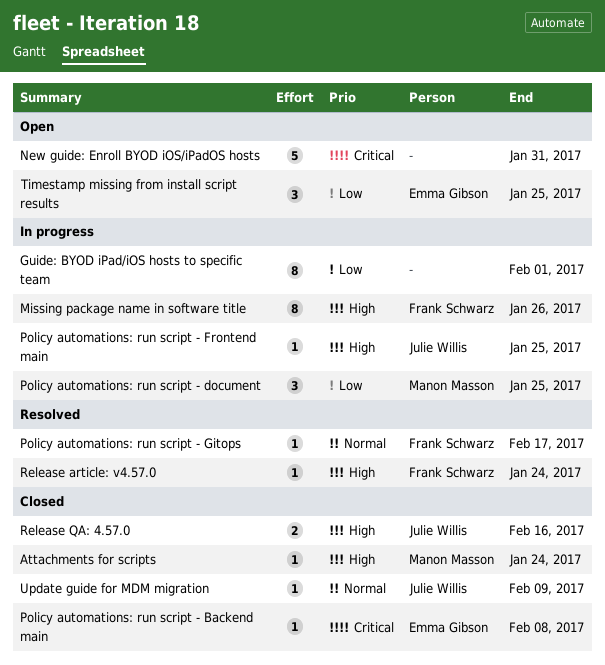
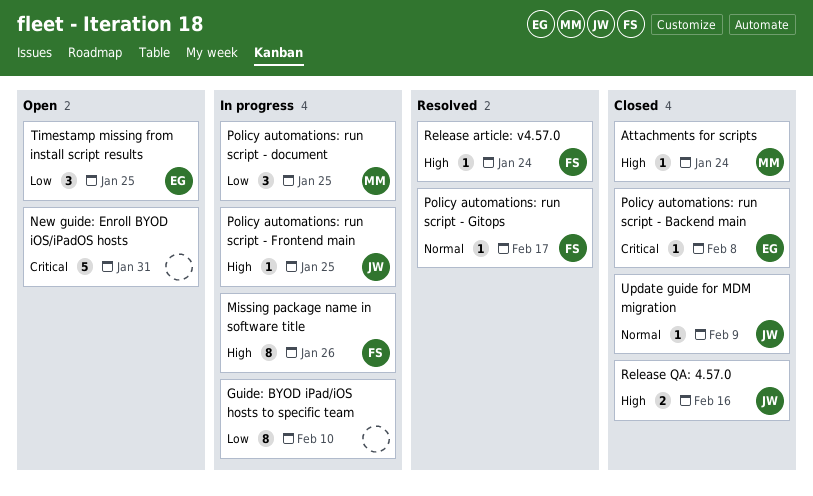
Guide: BYOD iPad/iOS hosts to specific team, due: Feb 1 -> Feb 10

